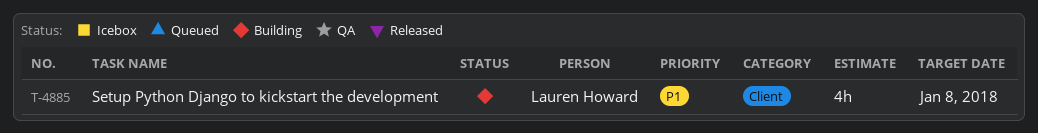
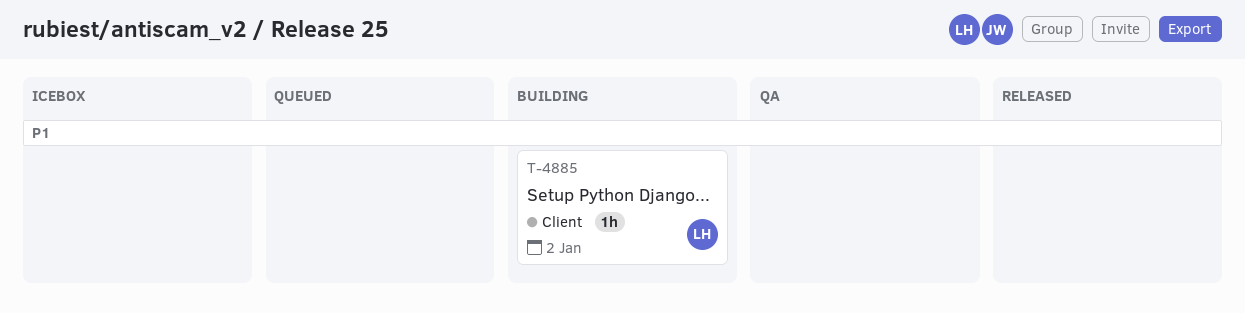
T-4885, estimate: 4h -> 1h
T-4885, due: Jan 8 -> Jan 2

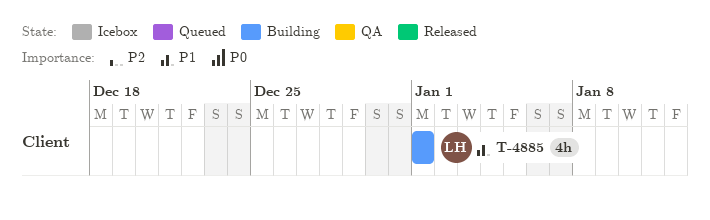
T-4885, estimate: 1h -> 4h
T-4885, due: Jan 2 -> Jan 1

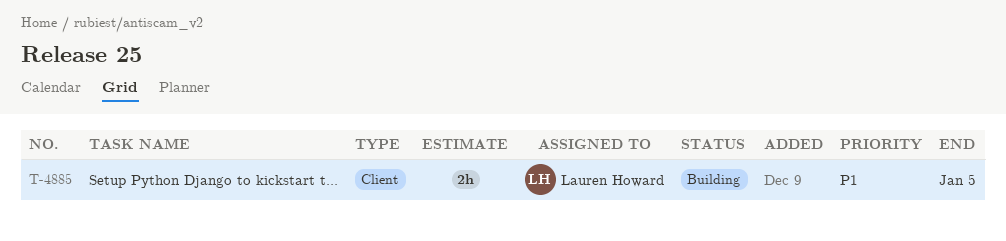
T-4885, estimate: 4h -> 2h
T-4885, due: Jan 1 -> Jan 5

